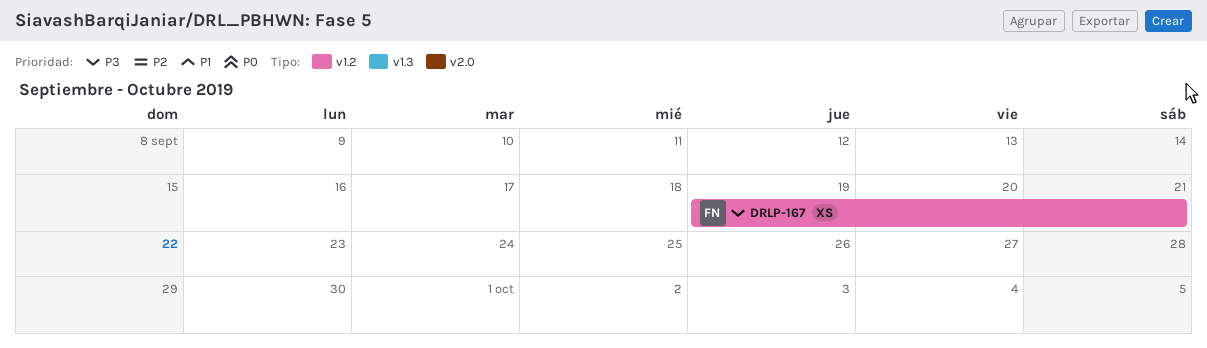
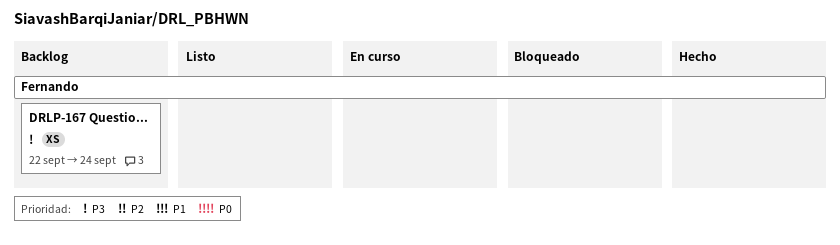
DRLP-167, start: Sep 19 -> Sep 22
DRLP-167, due: Sep 21 -> Sep 24

